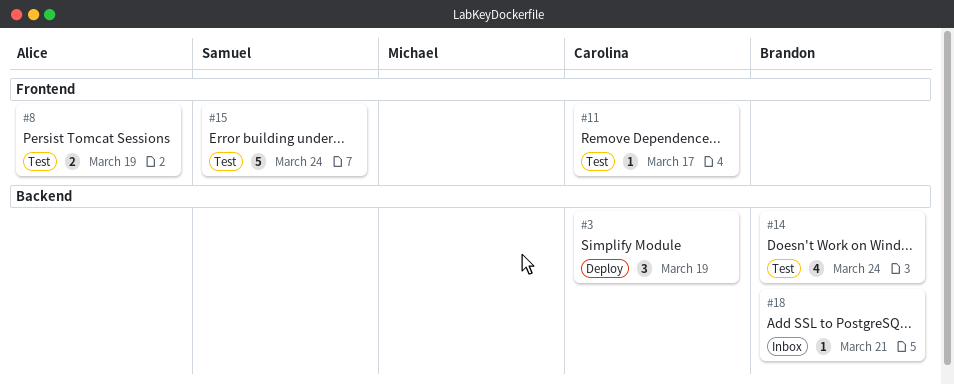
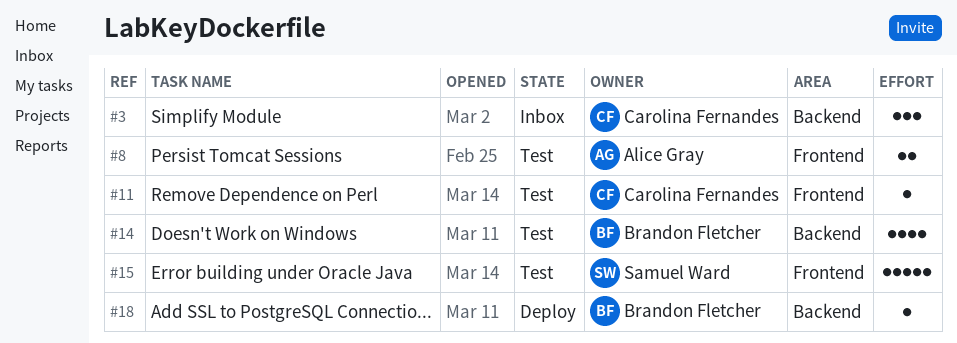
#3, status: Deploy -> Inbox
#18, status: Inbox -> Deploy

